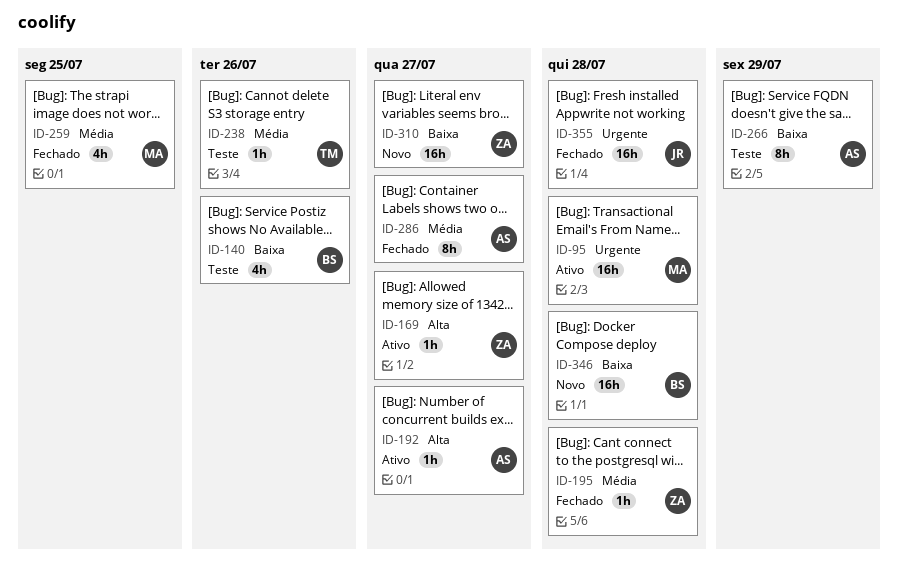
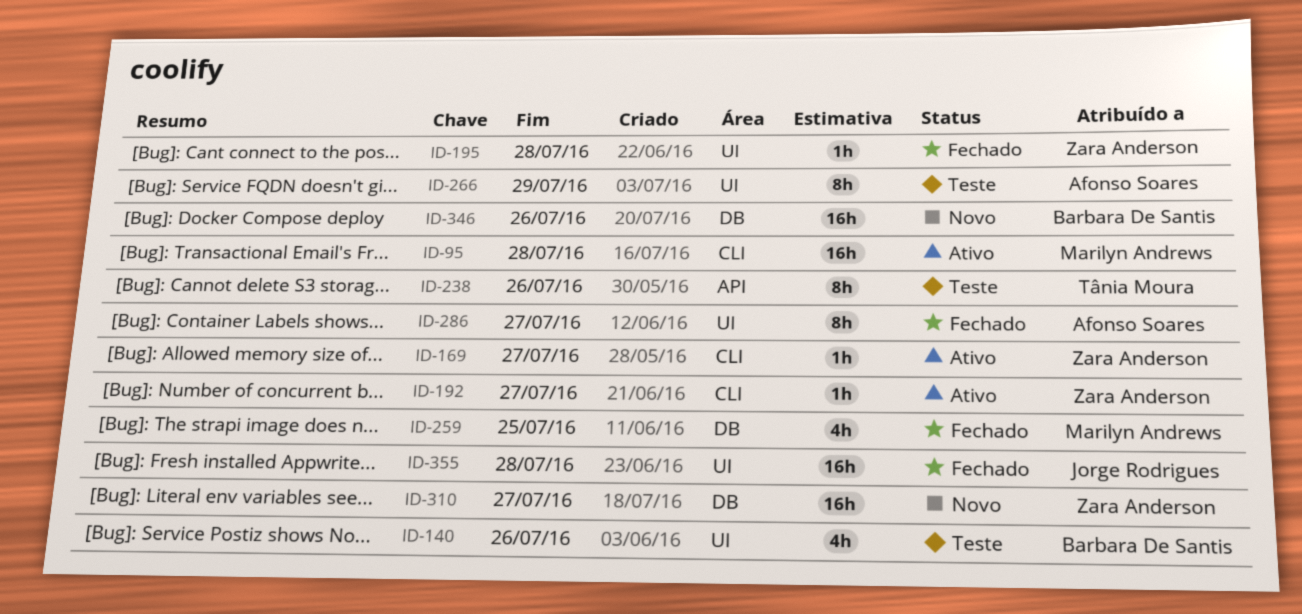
ID-192, owner: Afonso Soares -> Zara Anderson
ID-238, estimate: 1h -> 8h
ID-346, due: Jul 28 -> Jul 26

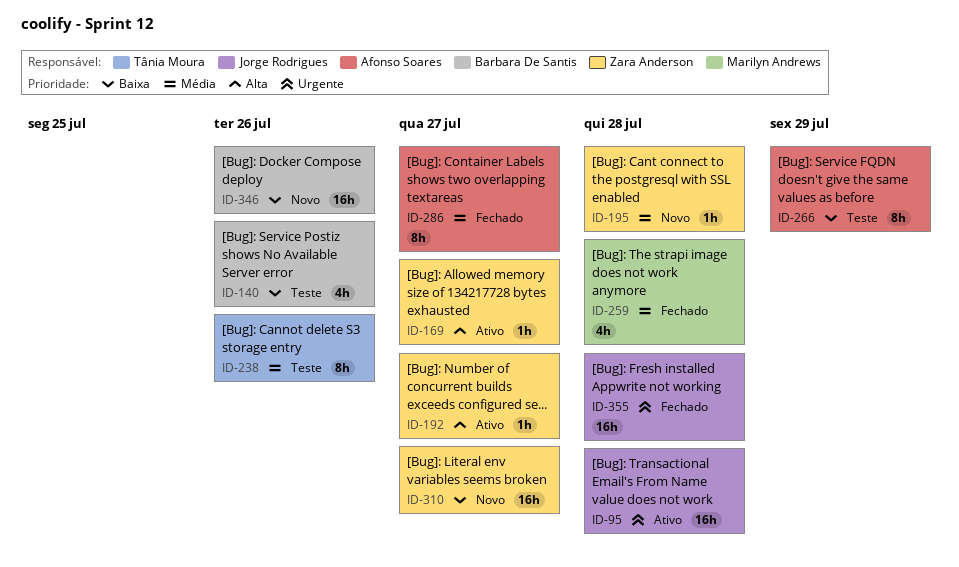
ID-95, owner: Marilyn Andrews -> Jorge Rodrigues
ID-195, status: Fechado -> Novo
ID-259, due: Jul 25 -> Jul 28

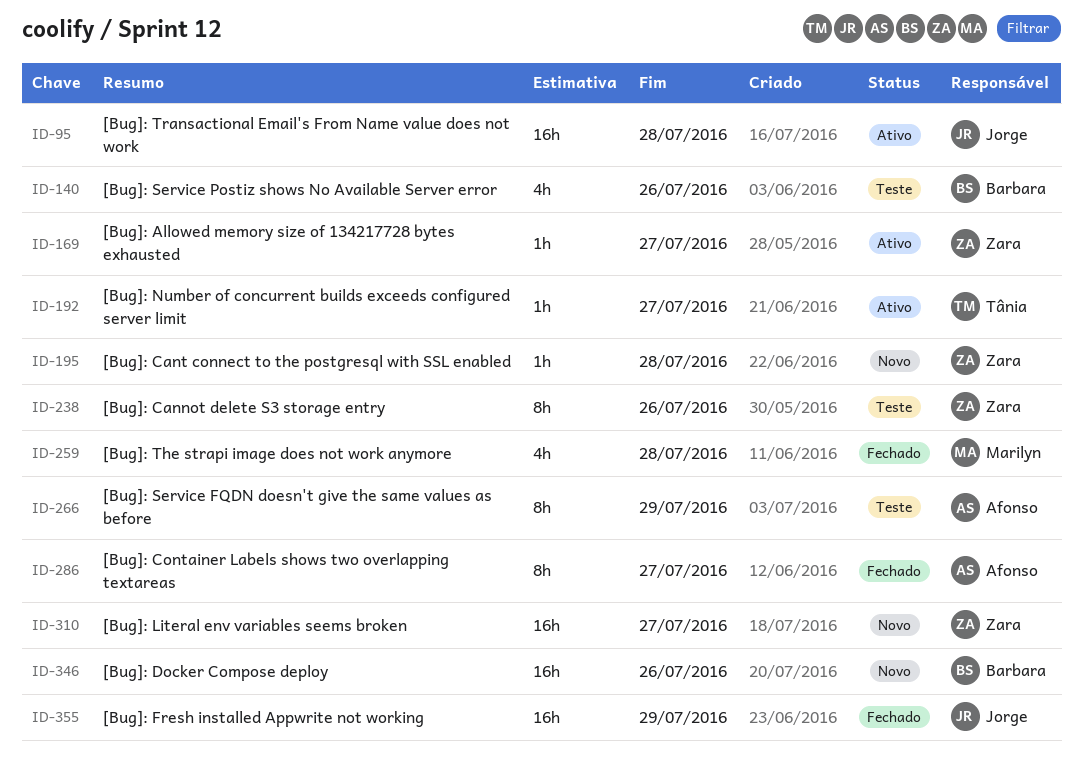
ID-192, owner: Zara Anderson -> Tânia Moura
ID-238, owner: Tânia Moura -> Zara Anderson
ID-355, due: Jul 28 -> Jul 29

